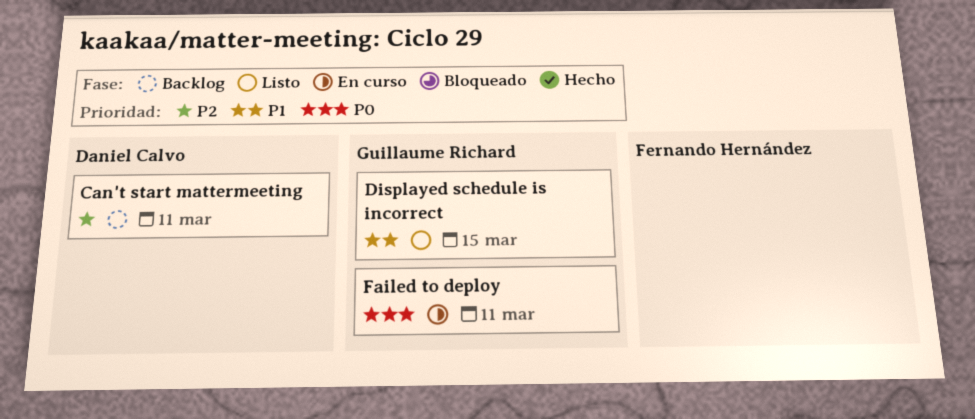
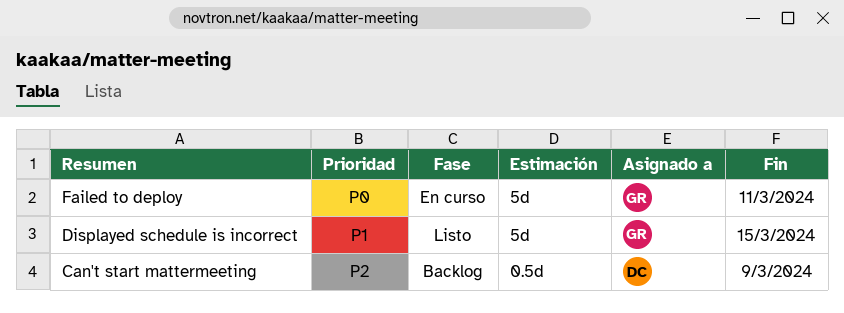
Can't start mattermeeting, due: Mar 11 -> Mar 9

